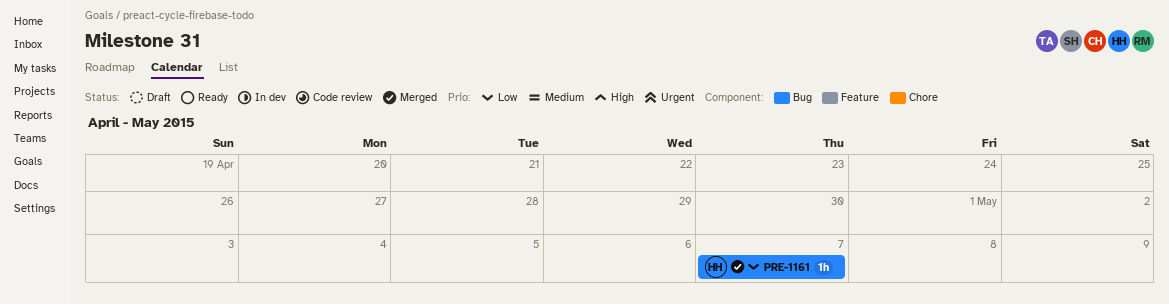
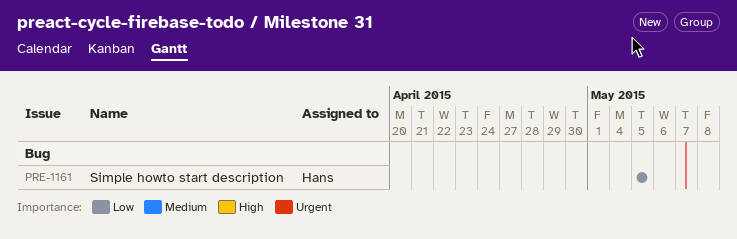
PRE-1161, start: May 7 -> May 5
PRE-1161, due: May 7 -> May 5

